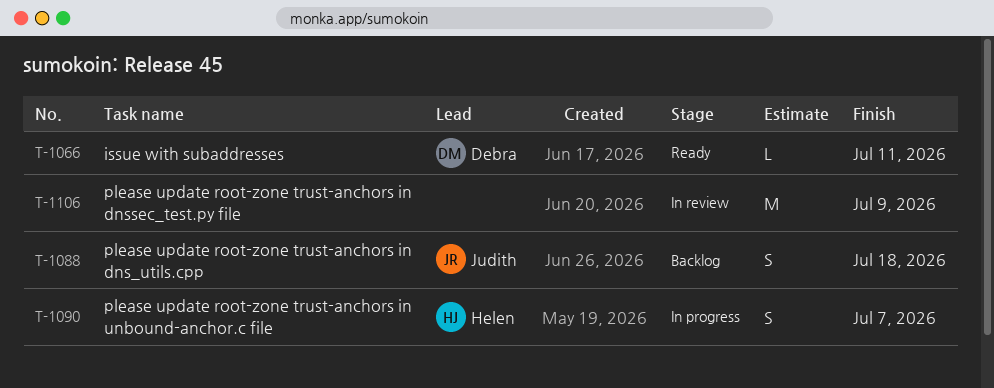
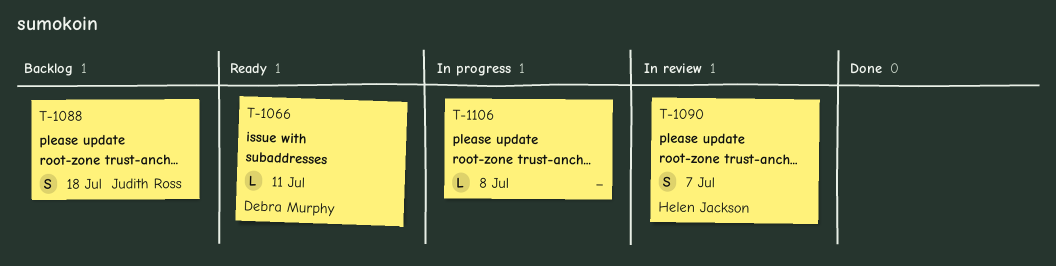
T-1090, status: In progress -> In review
T-1106, status: In review -> In progress
T-1106, estimate: M -> L
T-1106, due: Jul 9 -> Jul 8

